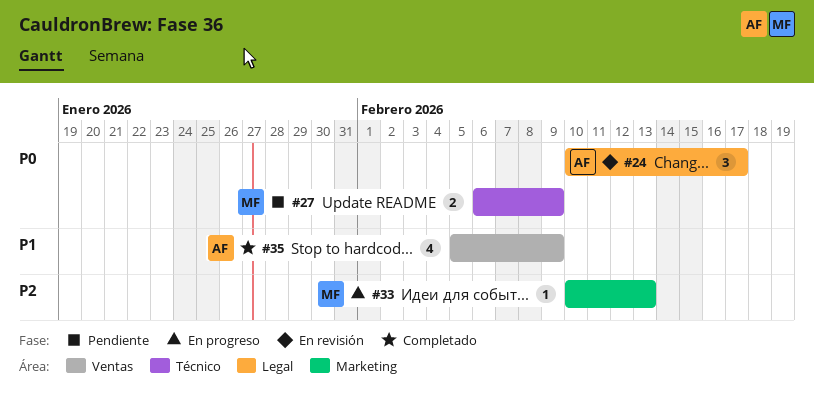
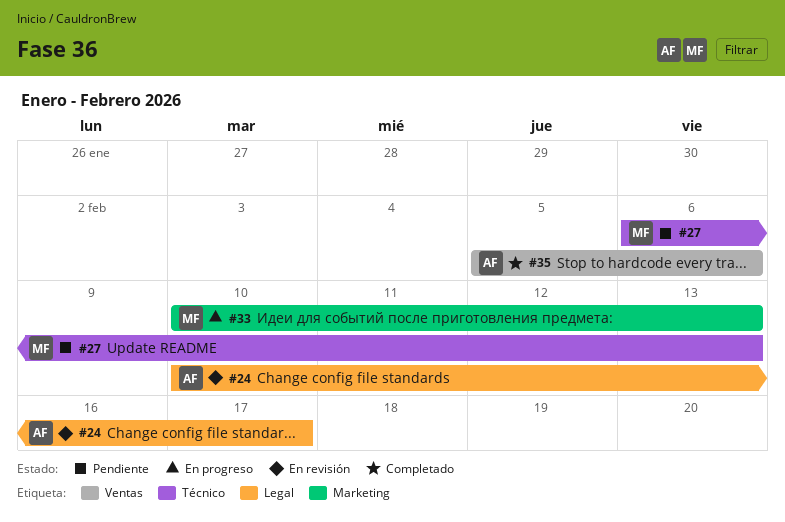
#27, due: Feb 9 -> Feb 13
#35, due: Feb 9 -> Feb 6

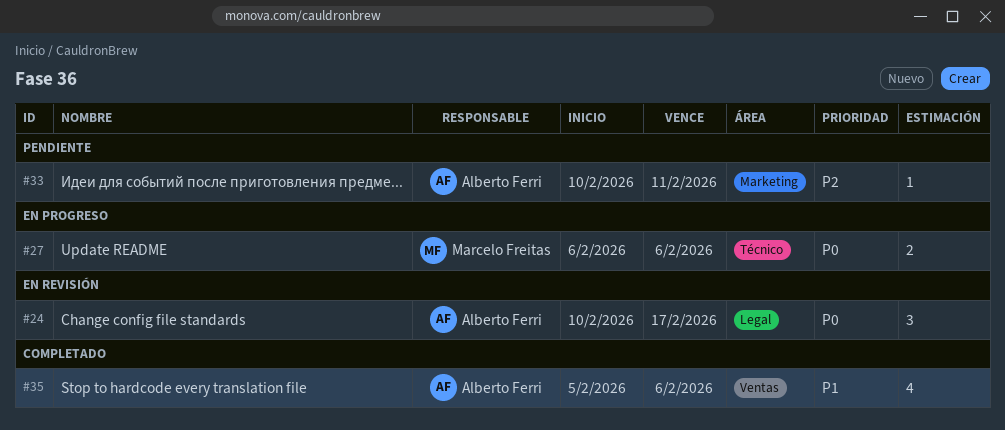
#27, status: Pendiente -> En progreso
#27, due: Feb 13 -> Feb 6
#33, status: En progreso -> Pendiente
#33, owner: Marcelo Freitas -> Alberto Ferri
#33, due: Feb 13 -> Feb 11

